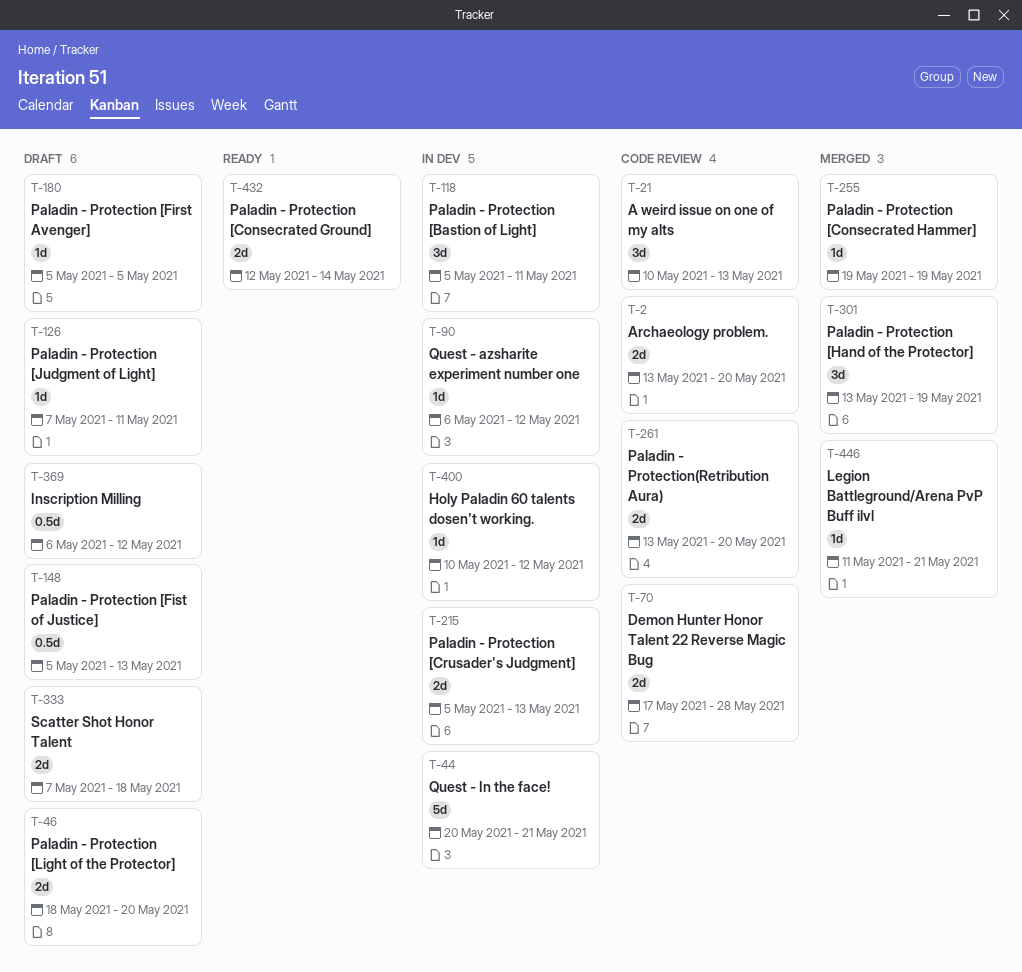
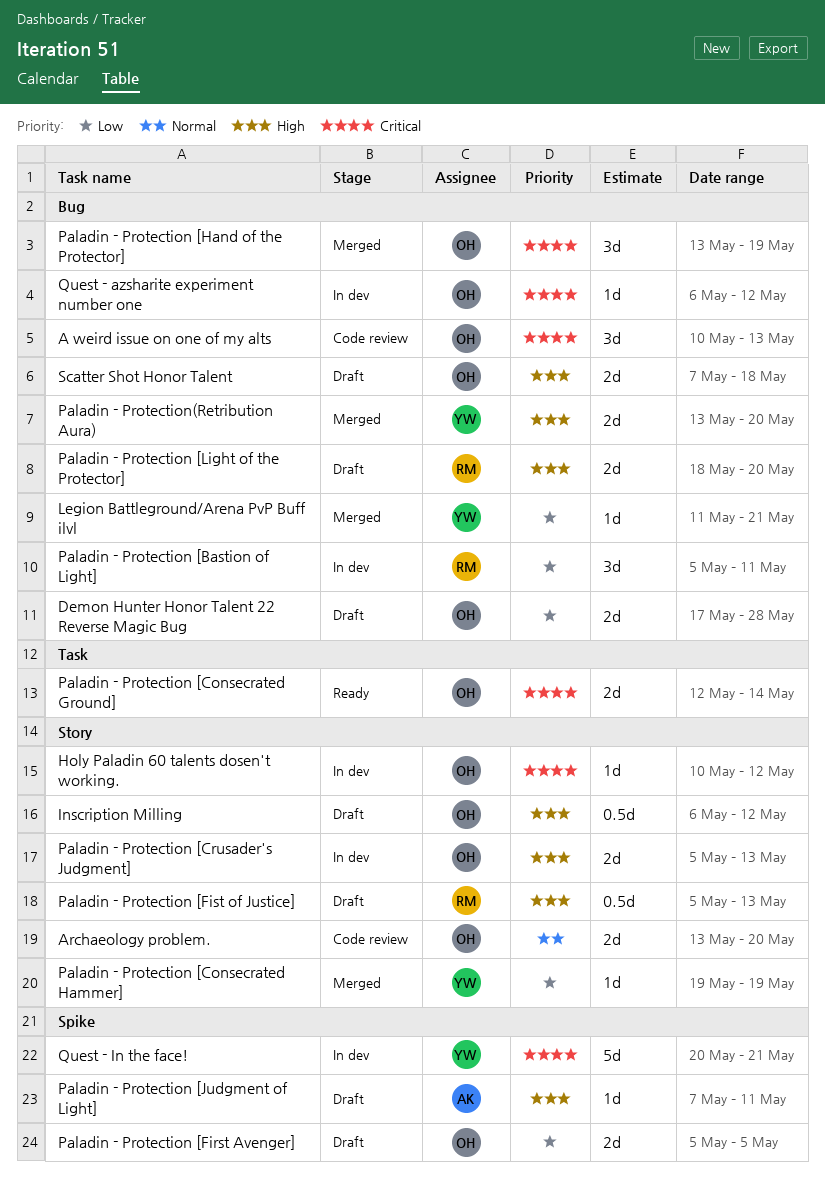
Demon Hunter Honor Talent 22 Reverse Magic Bug, status: Code review -> Draft
Paladin - Protection [First Avenger], estimate: 1d -> 2d
Paladin - Protection(Retribution Aura), status: Code review -> Merged

